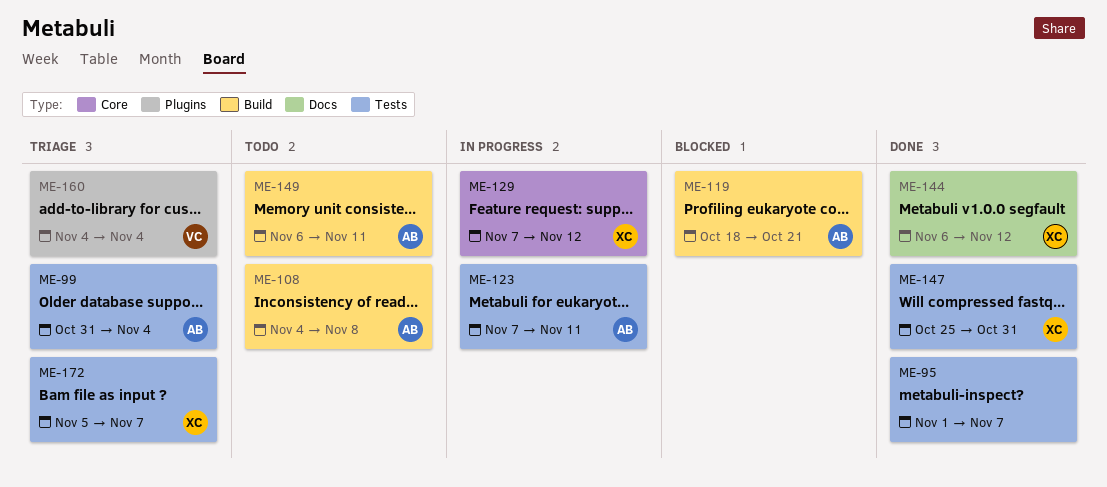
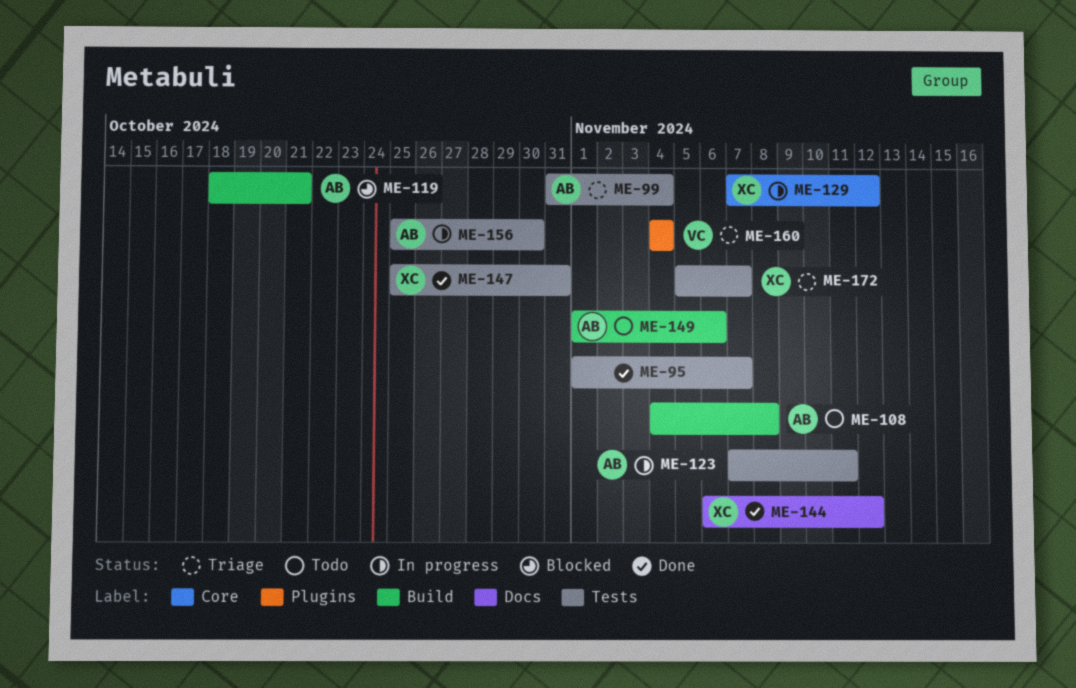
ME-149, start: Nov 6 -> Nov 1
ME-149, due: Nov 11 -> Nov 6
ME-156: none -> present

